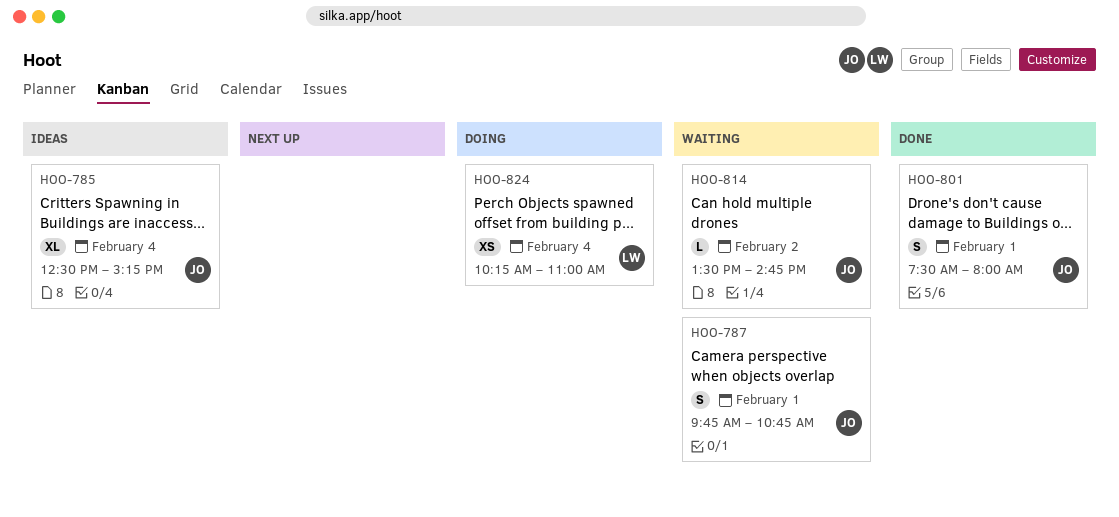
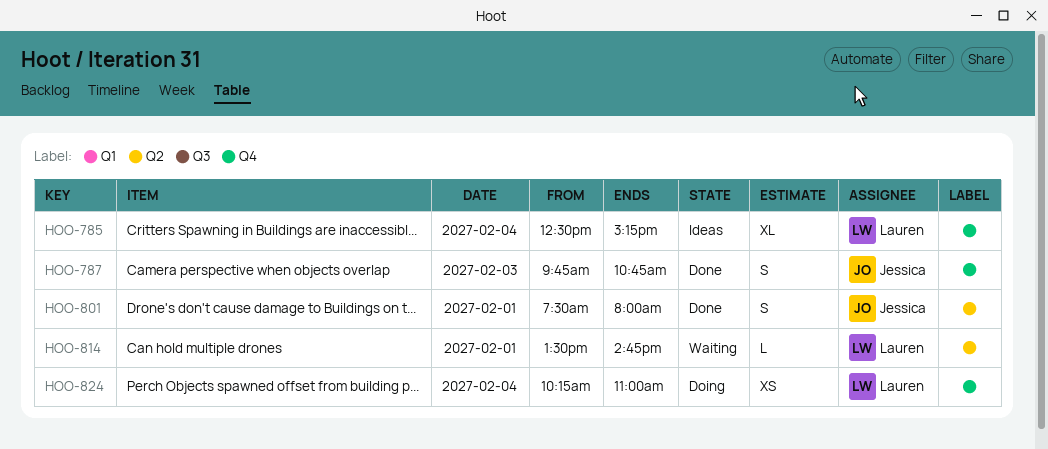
HOO-785, owner: Jessica -> Lauren
HOO-787, status: Waiting -> Done
HOO-787, day: Feb 1 -> Feb 3
HOO-814, owner: Jessica -> Lauren
HOO-814, day: Feb 2 -> Feb 1

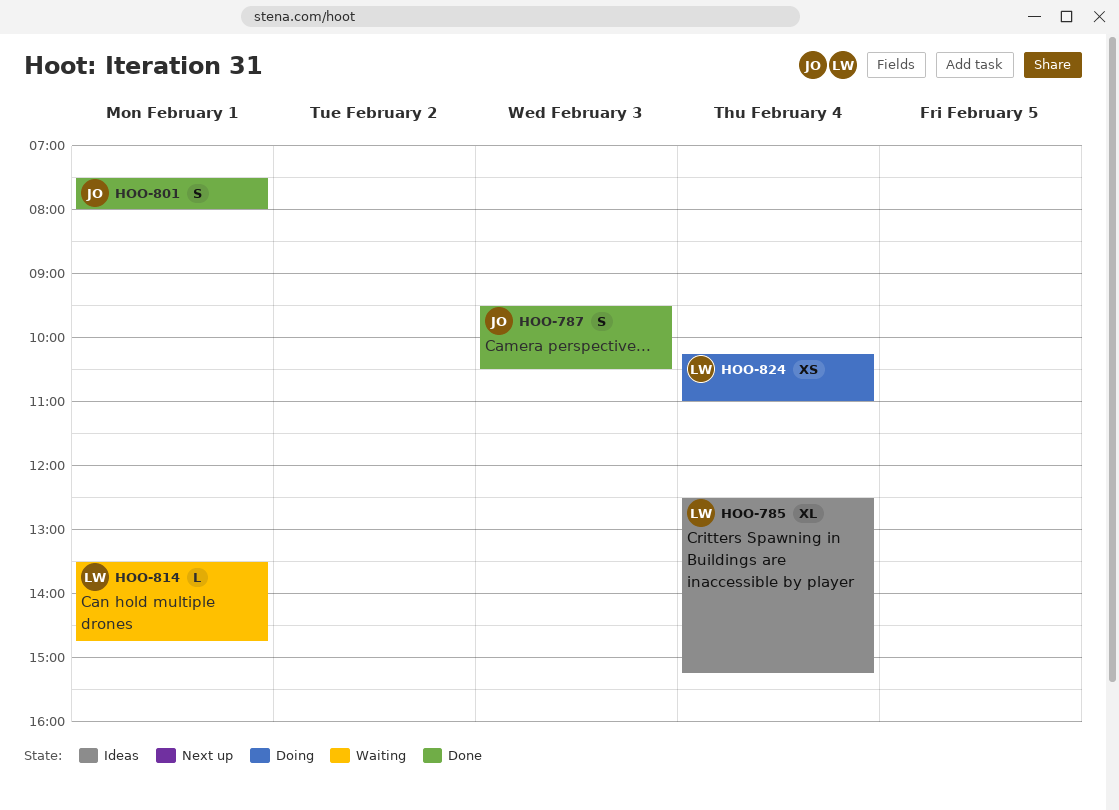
HOO-787, begins: 09:45 -> 09:30
HOO-787, ends: 10:45 -> 10:30

